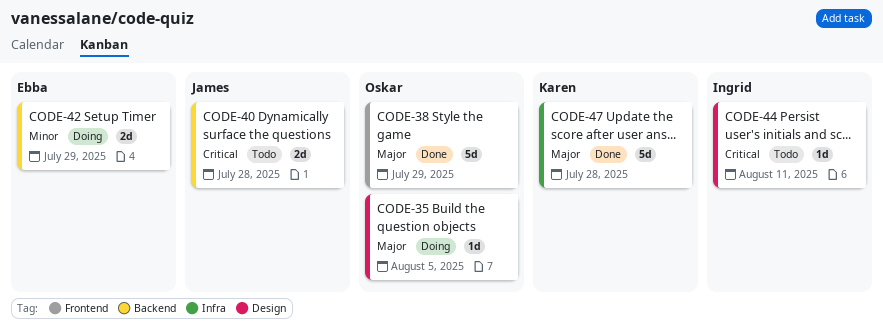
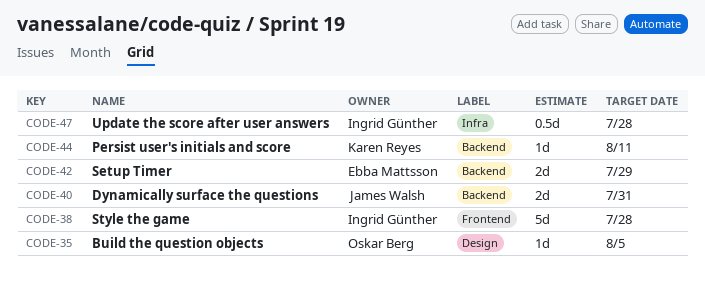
CODE-38, owner: Oskar Berg -> Ingrid Günther
CODE-38, due: Jul 29 -> Jul 28
CODE-40, due: Jul 28 -> Jul 31
CODE-44, owner: Ingrid Günther -> Karen Reyes
CODE-44, label: Design -> Backend
CODE-47, owner: Karen Reyes -> Ingrid Günther
CODE-47, estimate: 5d -> 0.5d

